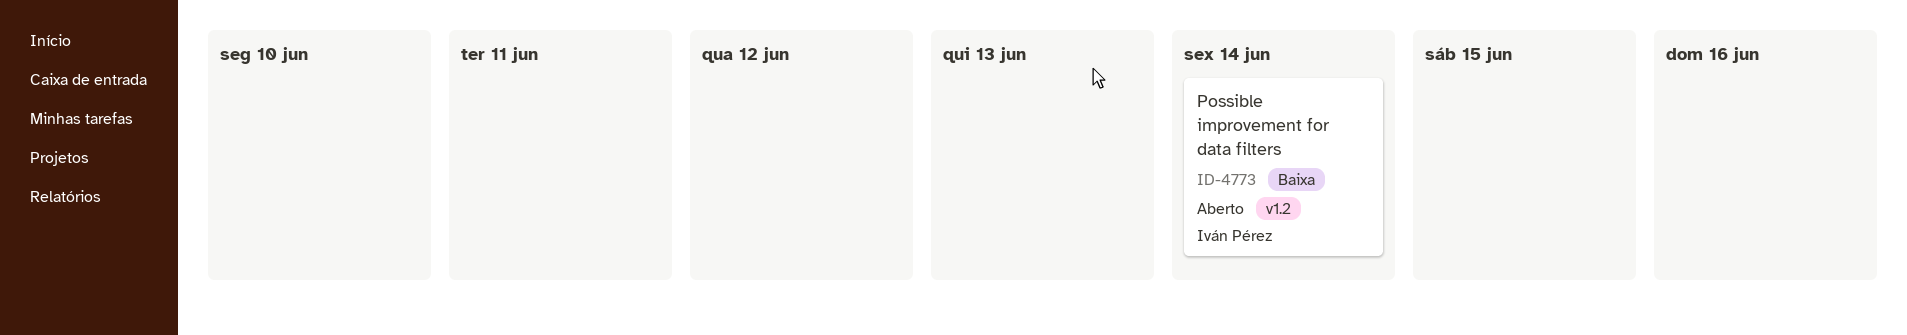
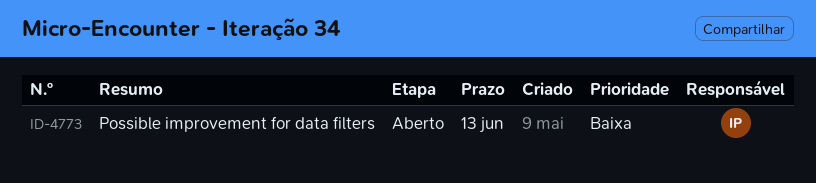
ID-4773, due: Jun 14 -> Jun 13

